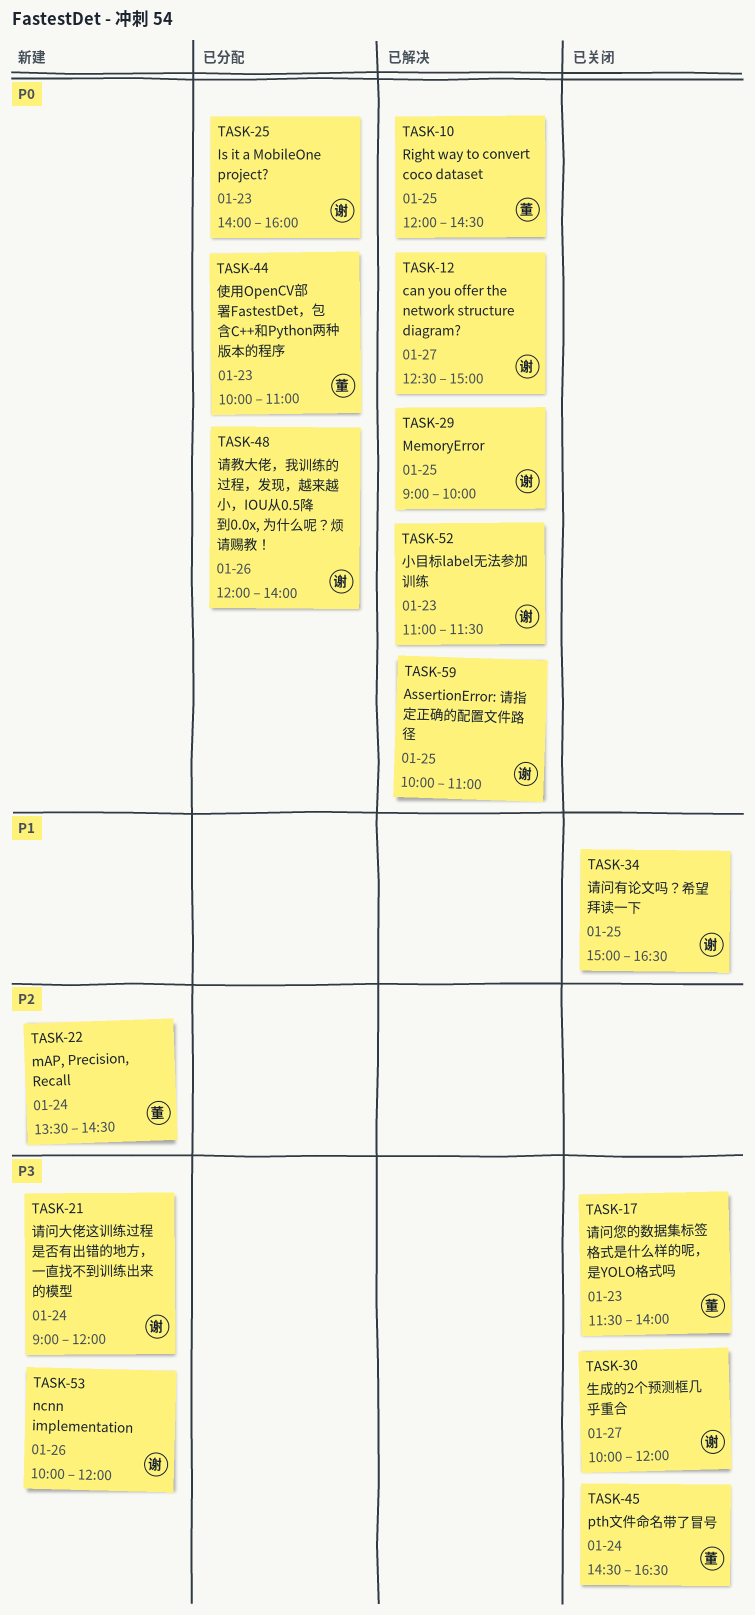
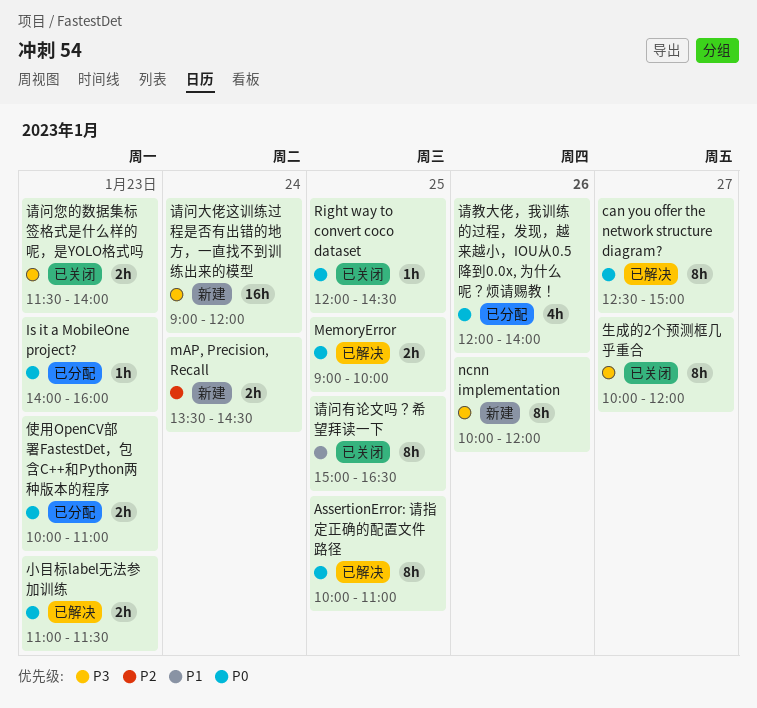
pth文件命名带了冒号: present -> none
Right way to convert coco dataset, status: 已解决 -> 已关闭

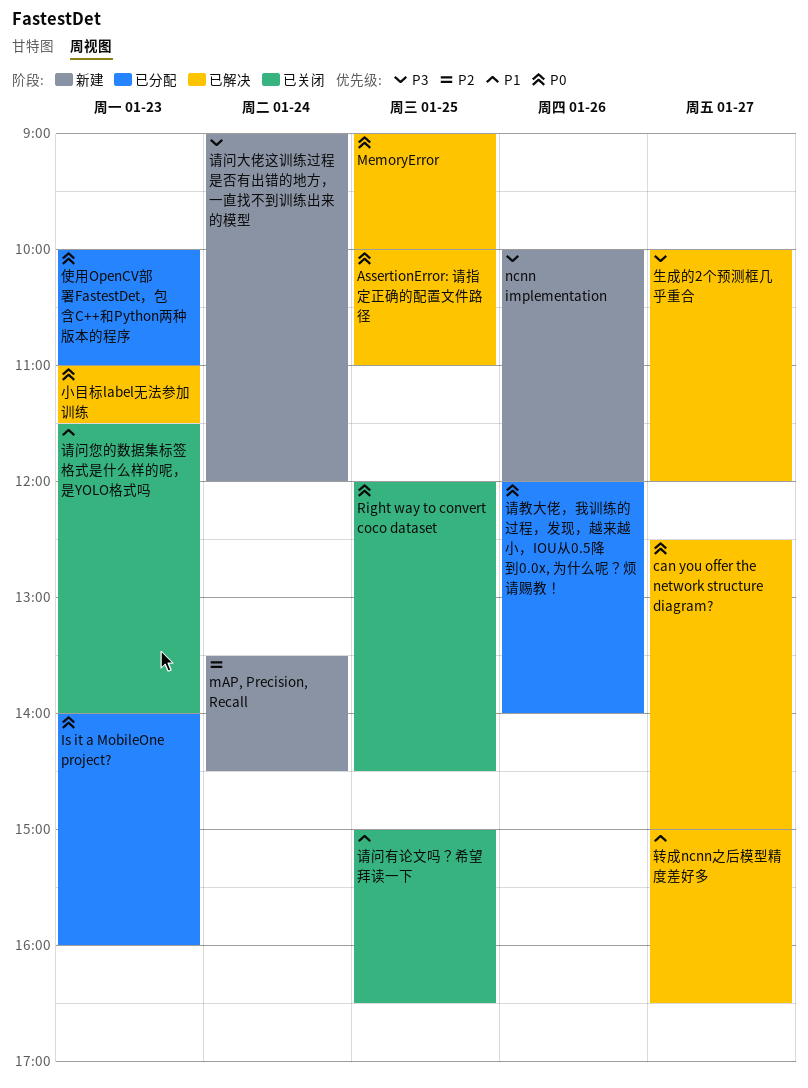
生成的2个预测框几乎重合, status: 已关闭 -> 已解决
请问您的数据集标签格式是什么样的呢，是YOLO格式吗, priority: P3 -> P1
转成ncnn之后模型精度差好多: none -> present

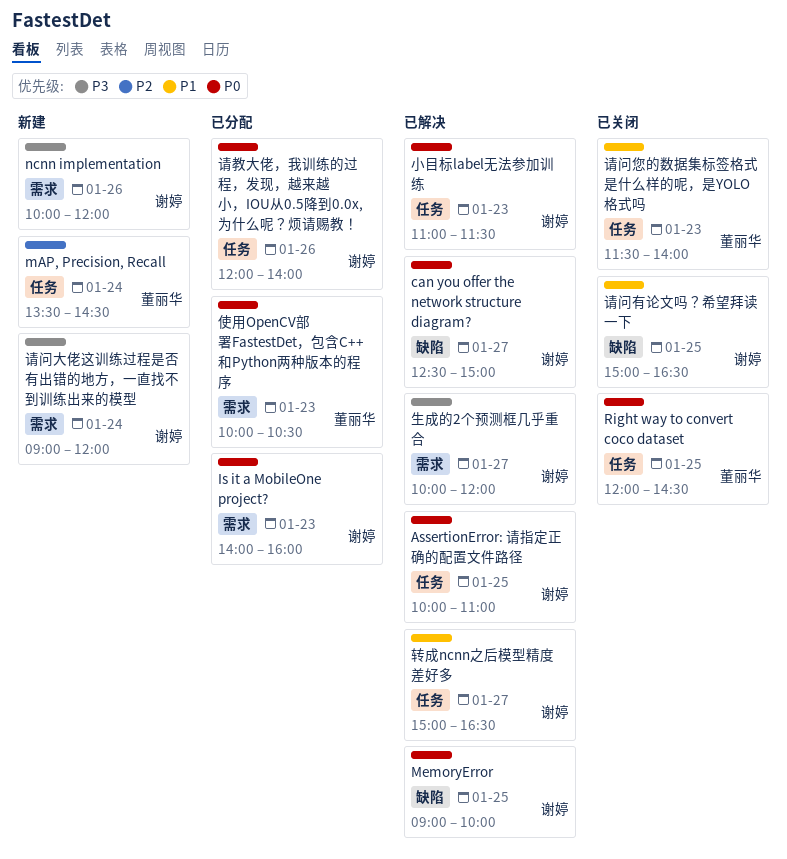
使用OpenCV部署FastestDet，包含C++和Python两种版本的程序, ends: 11:00 -> 10:30

